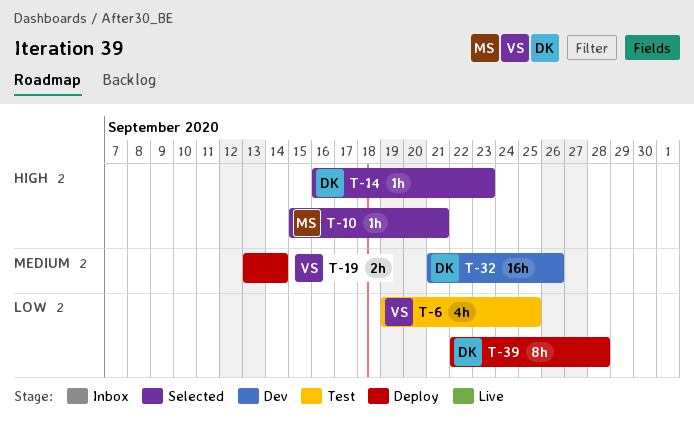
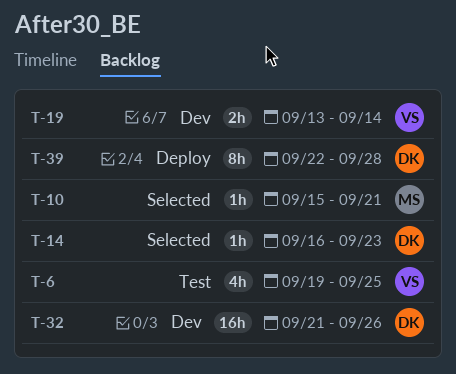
T-19, status: Deploy -> Dev

